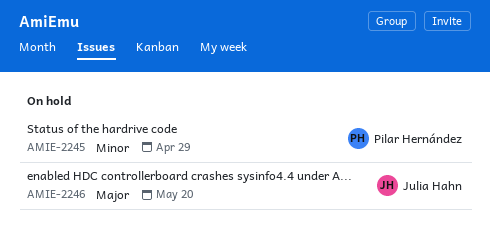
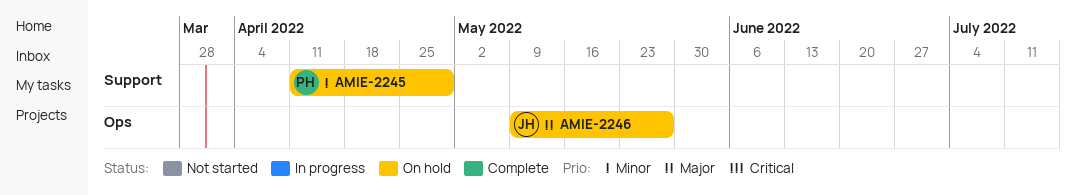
AMIE-2246, due: May 20 -> May 27

